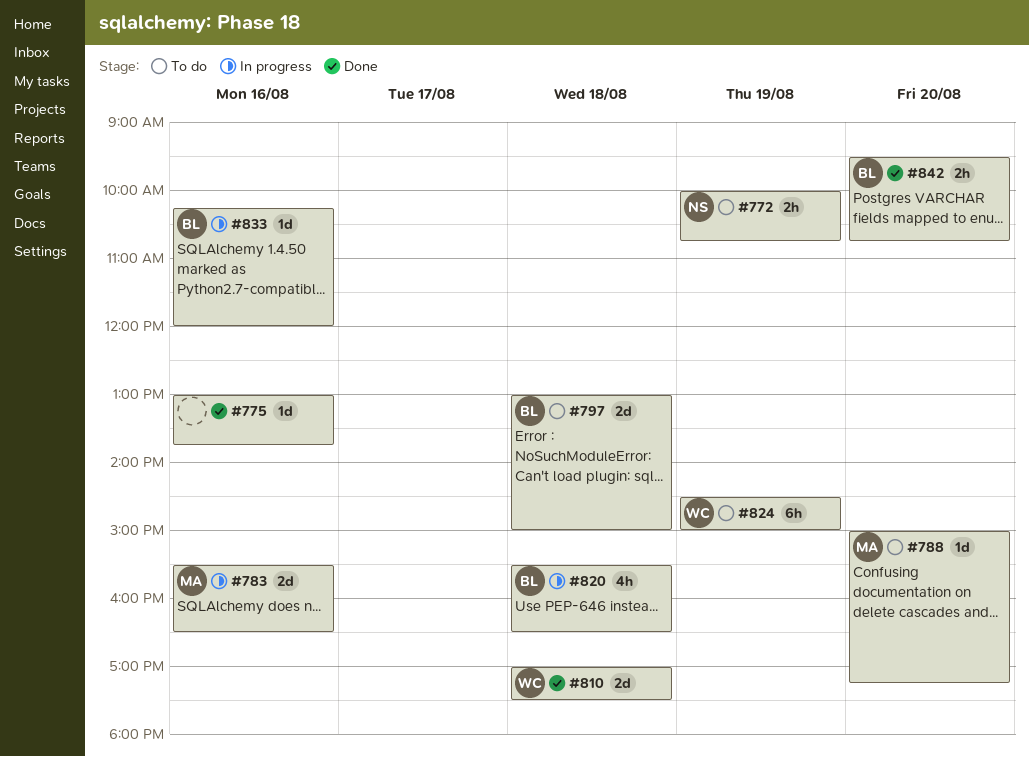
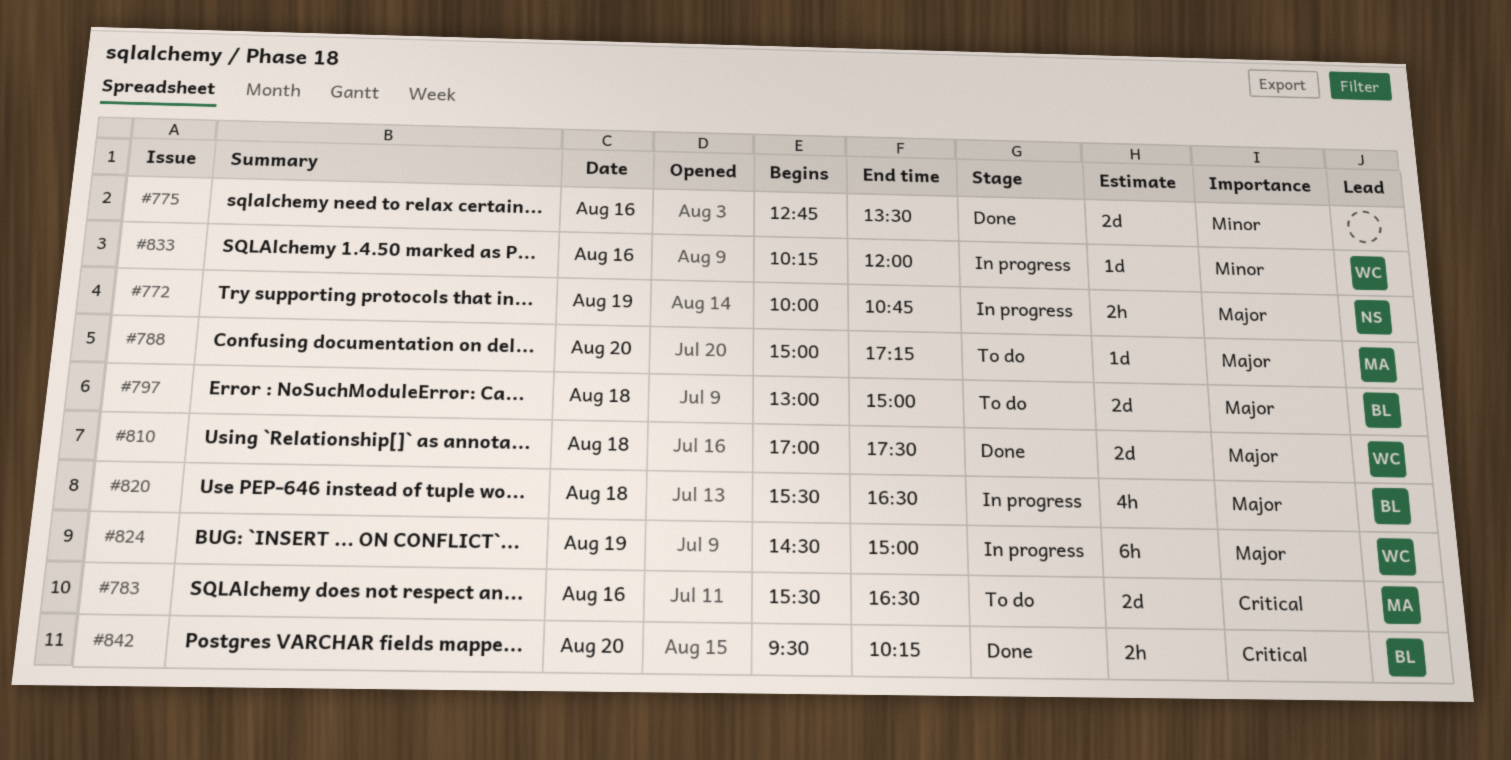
#772, status: To do -> In progress
#775, estimate: 1d -> 2d
#775, begins: 13:00 -> 12:45
#775, ends: 13:45 -> 13:30
#783, status: In progress -> To do
#824, status: To do -> In progress
#833, owner: BL -> WC
#842, ends: 10:45 -> 10:15

